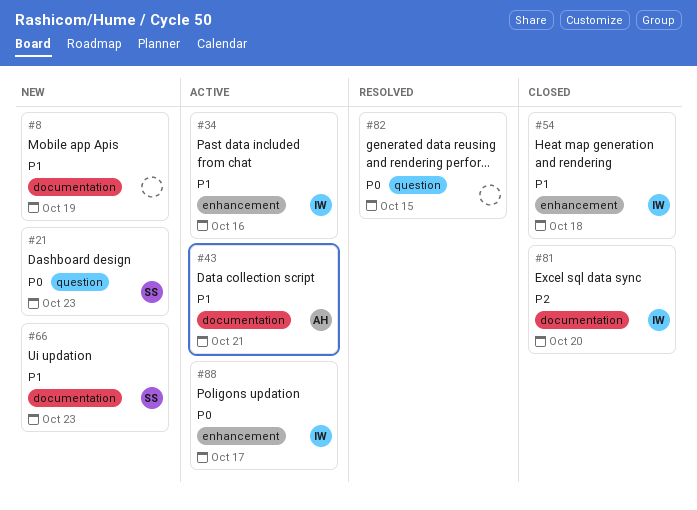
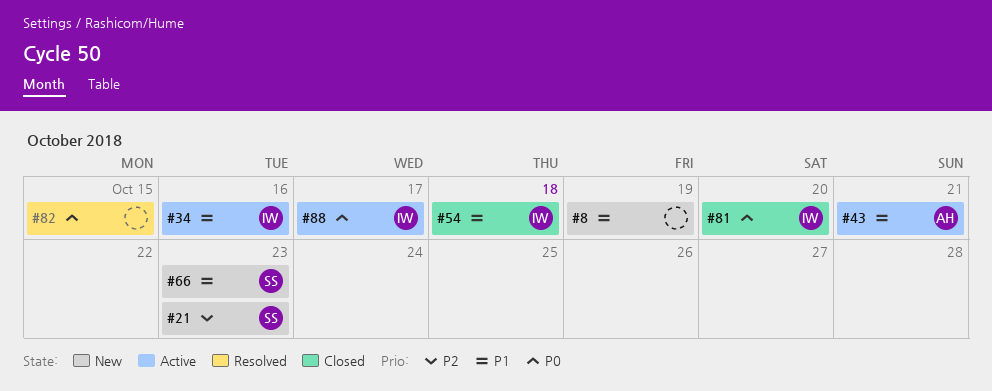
#21, priority: P0 -> P2
#81, priority: P2 -> P0

